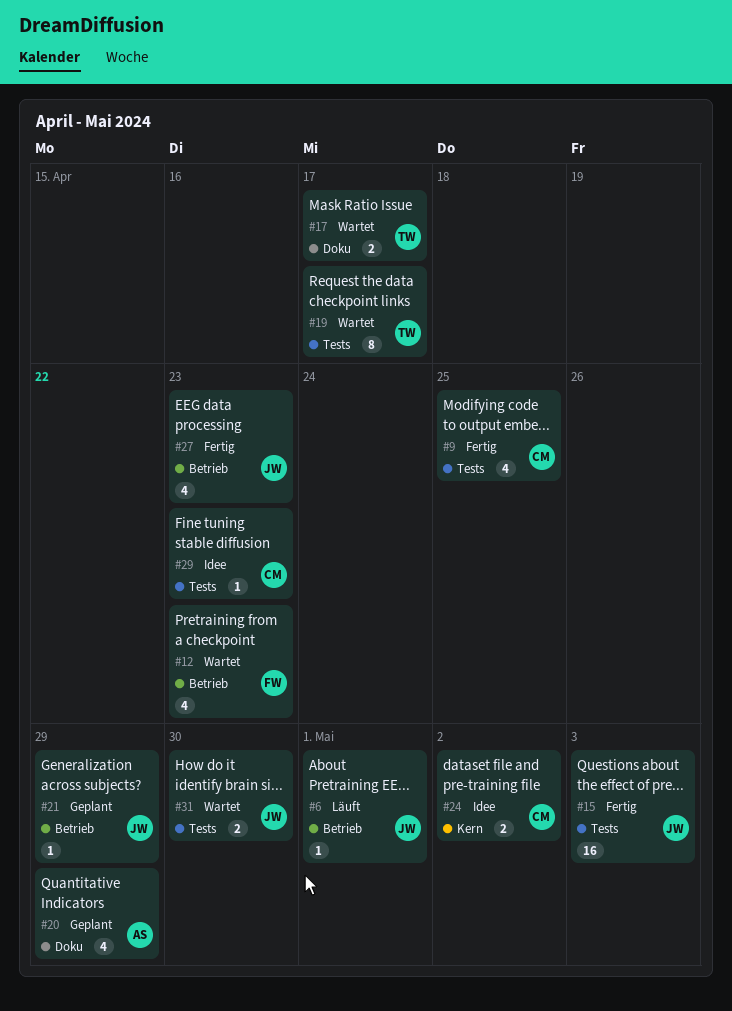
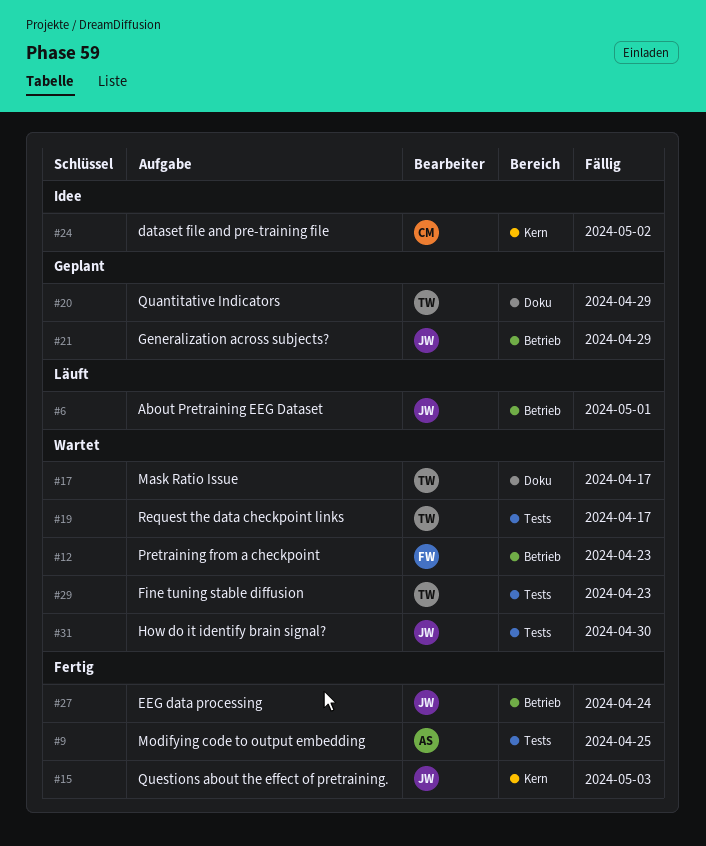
#9, owner: CM -> AS
#15, label: Tests -> Kern
#20, owner: AS -> TW
#27, due: Apr 23 -> Apr 24
#29, status: Idee -> Wartet
#29, owner: CM -> TW

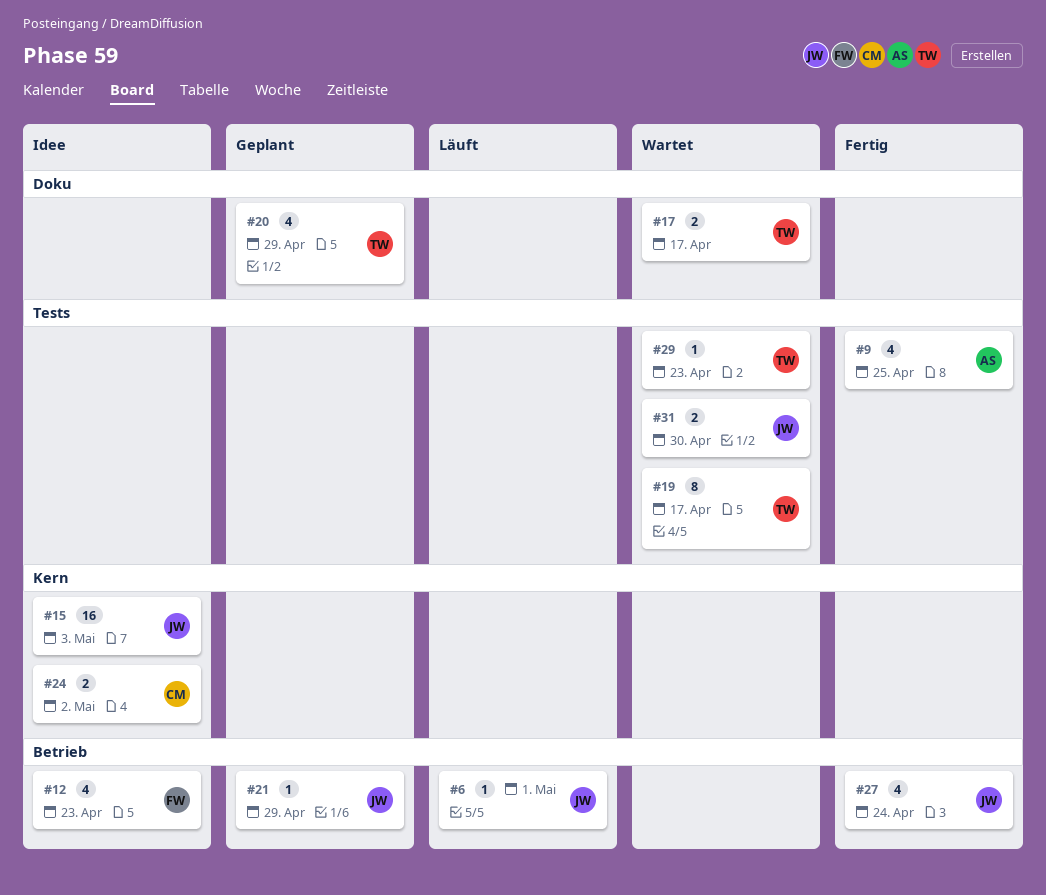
#12, status: Wartet -> Idee
#15, status: Fertig -> Idee

